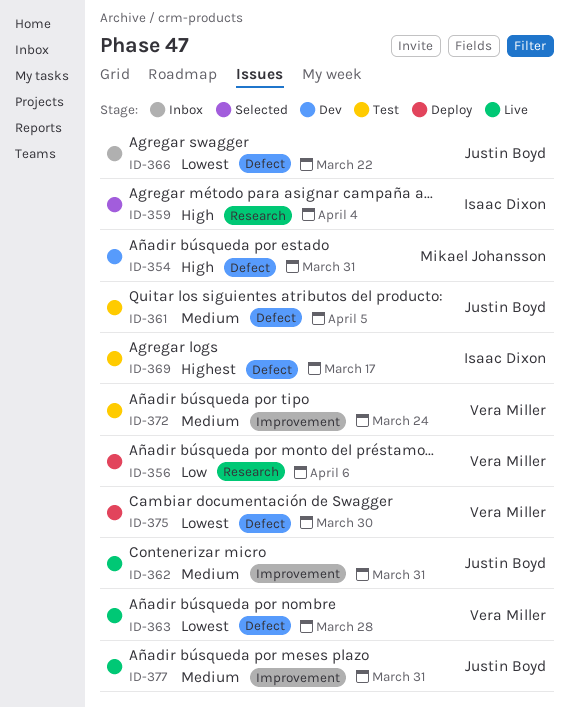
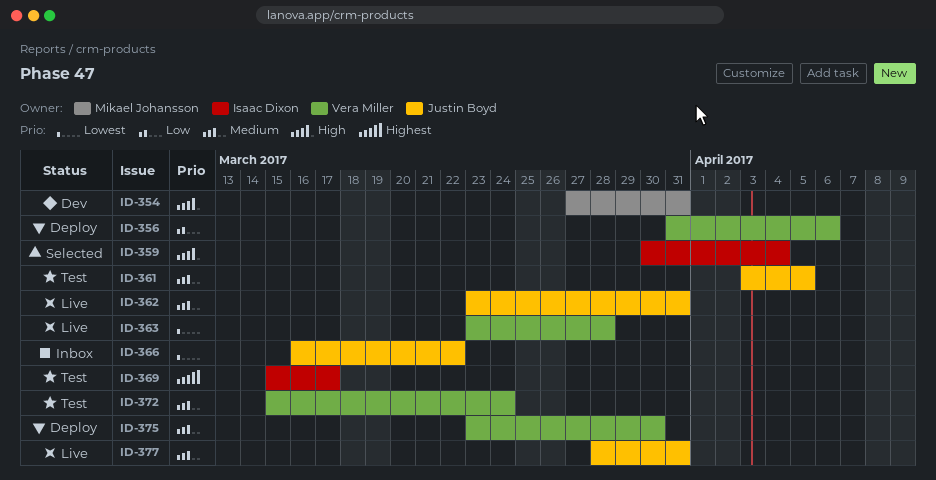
ID-375, priority: Lowest -> Medium

